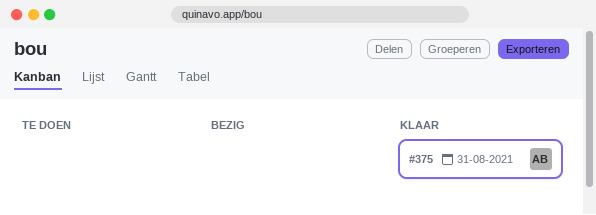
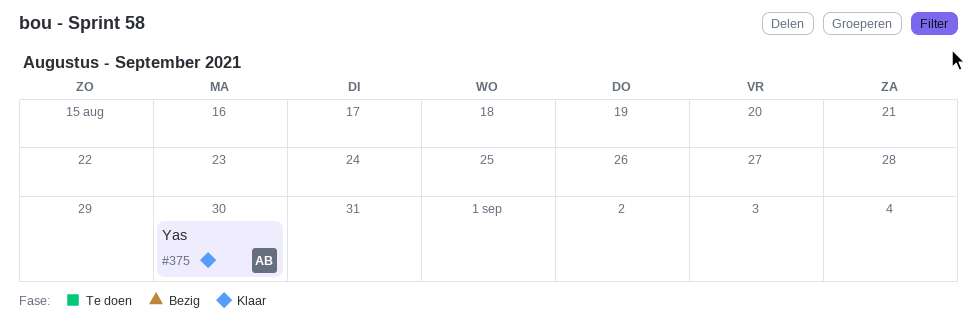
#375, due: Aug 31 -> Aug 30

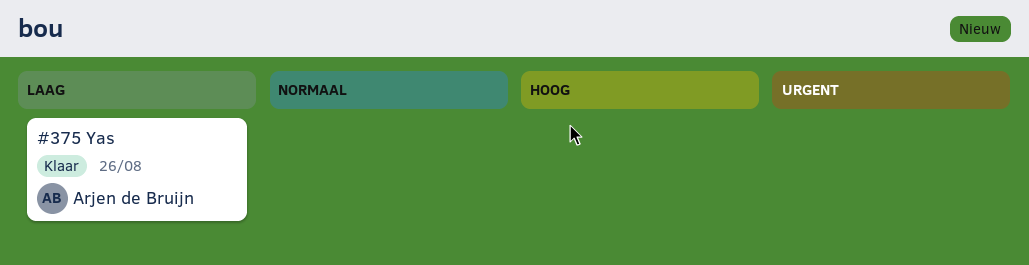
#375, due: Aug 30 -> Aug 26

